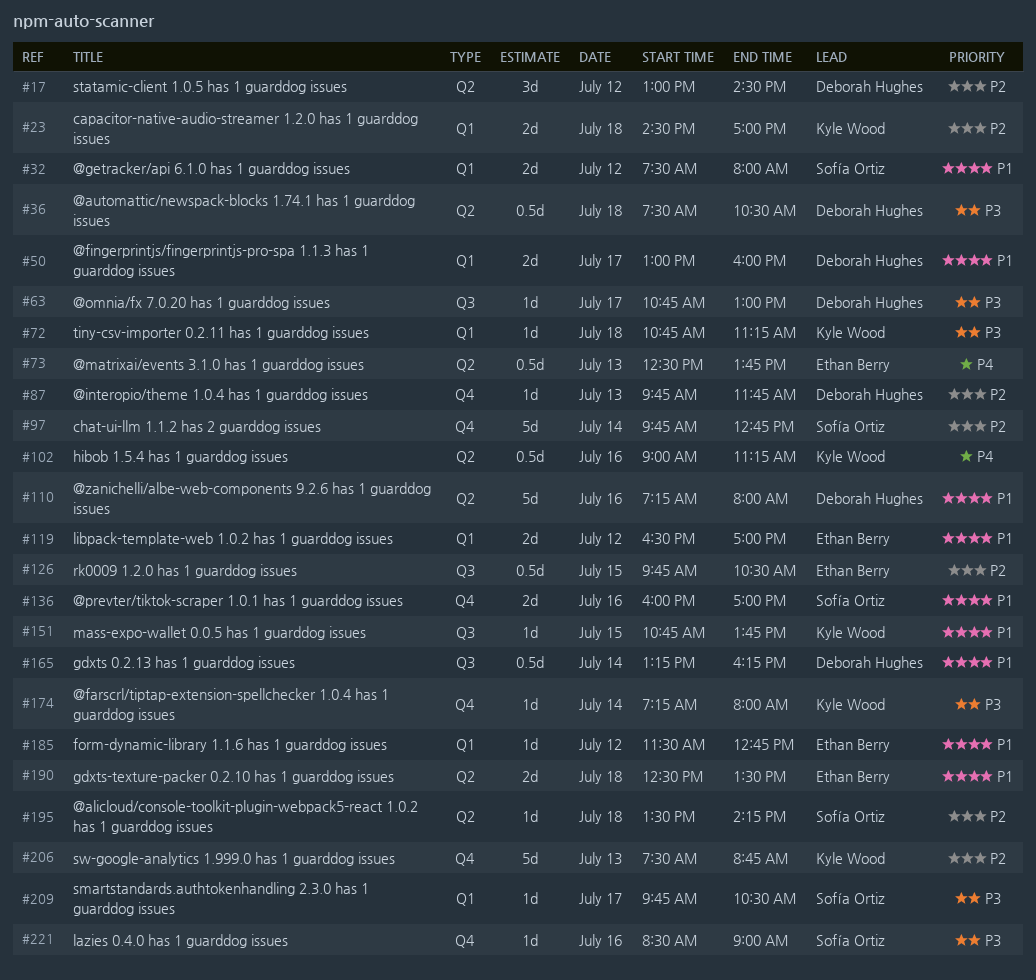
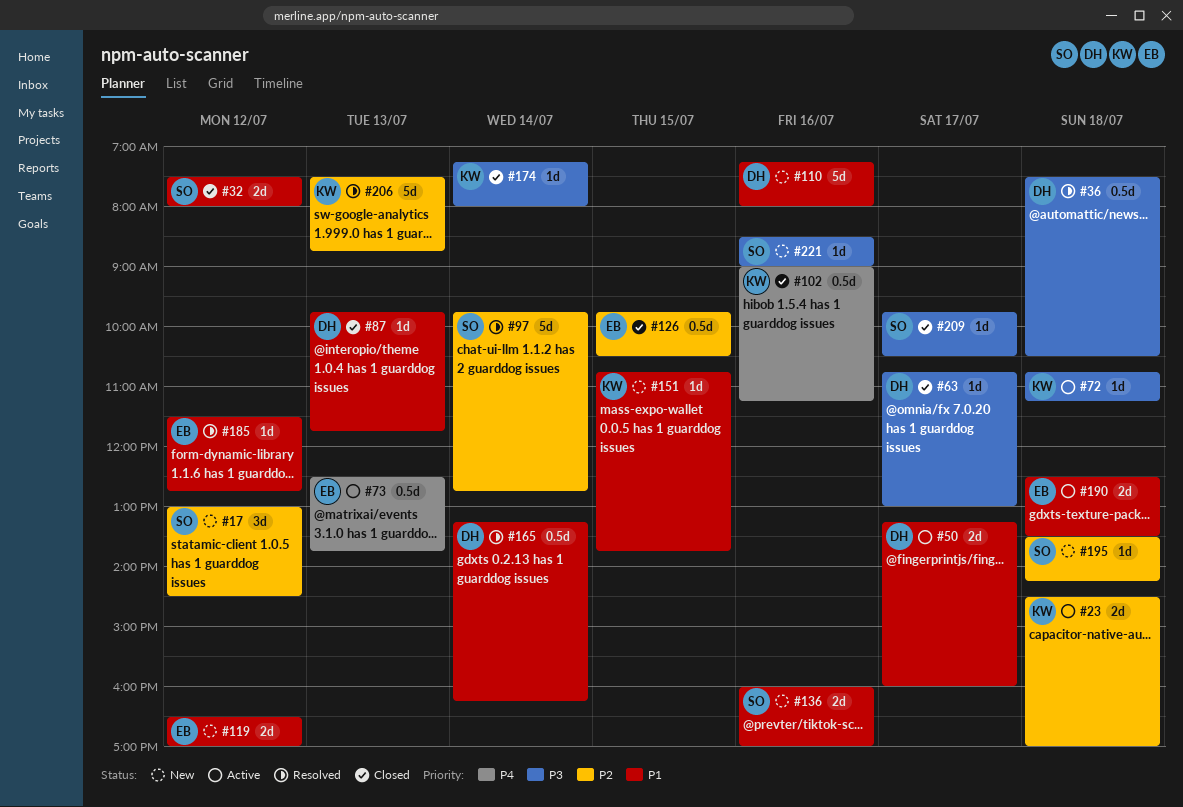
#17, owner: Deborah Hughes -> Sofía Ortiz
#50, begins: 13:00 -> 13:15
#87, priority: P2 -> P1

